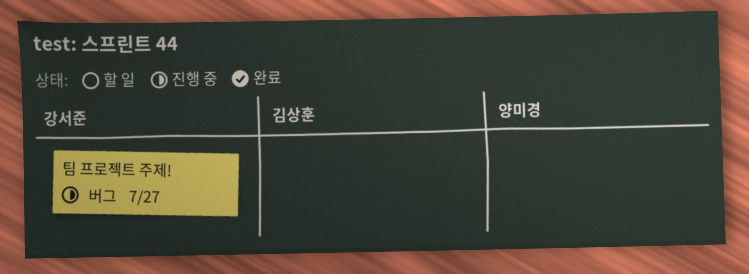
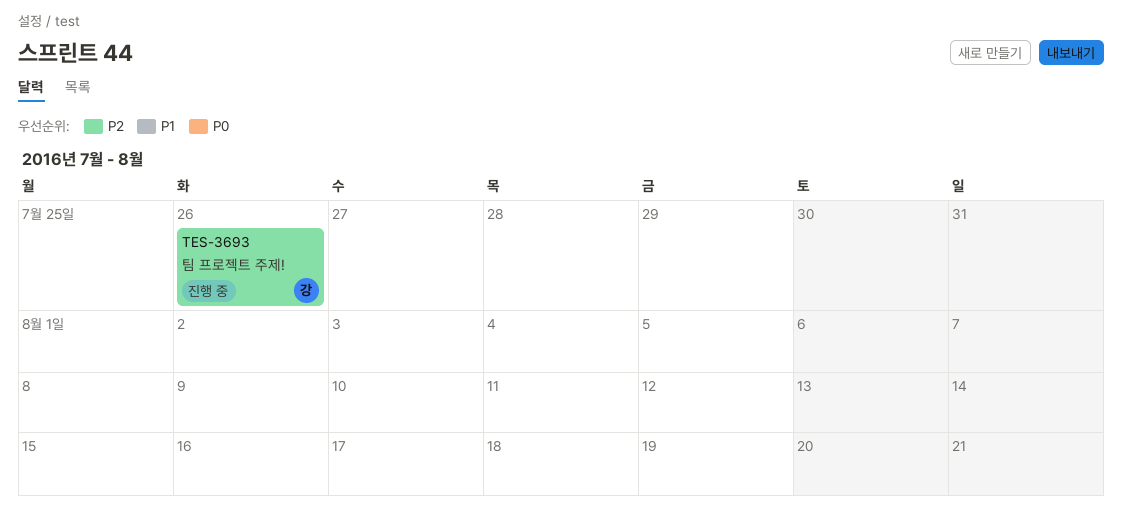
팀 프로젝트 주제!, due: Jul 27 -> Jul 26

